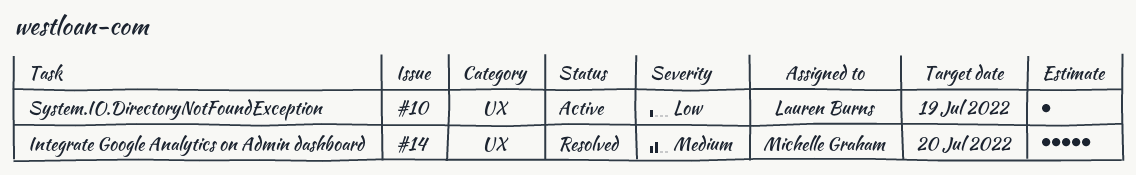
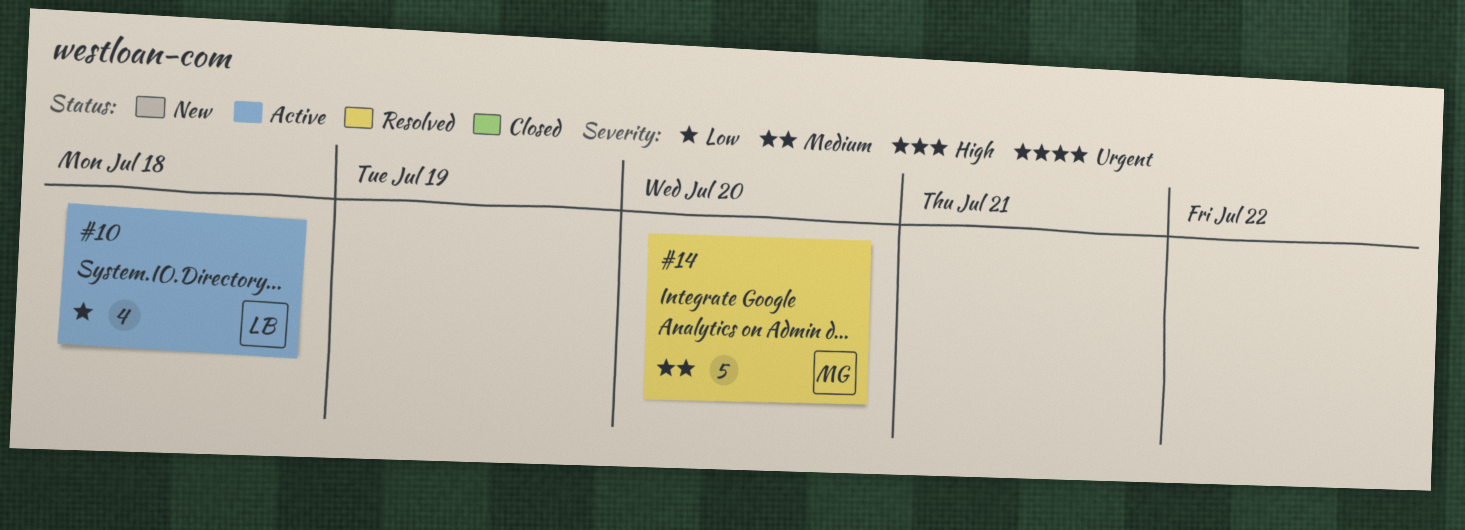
#10, estimate: 1 -> 4
#10, due: Jul 19 -> Jul 18

